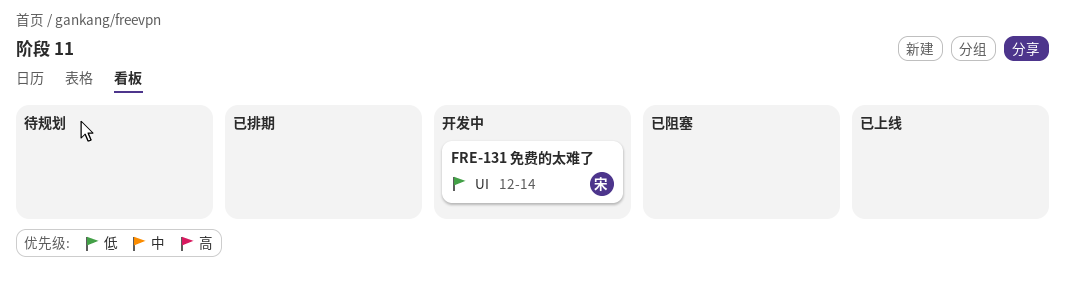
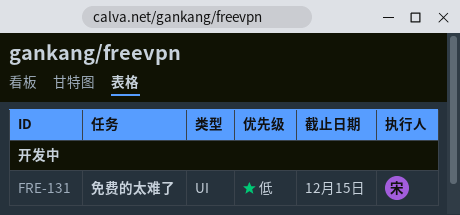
FRE-131, due: Dec 14 -> Dec 15

